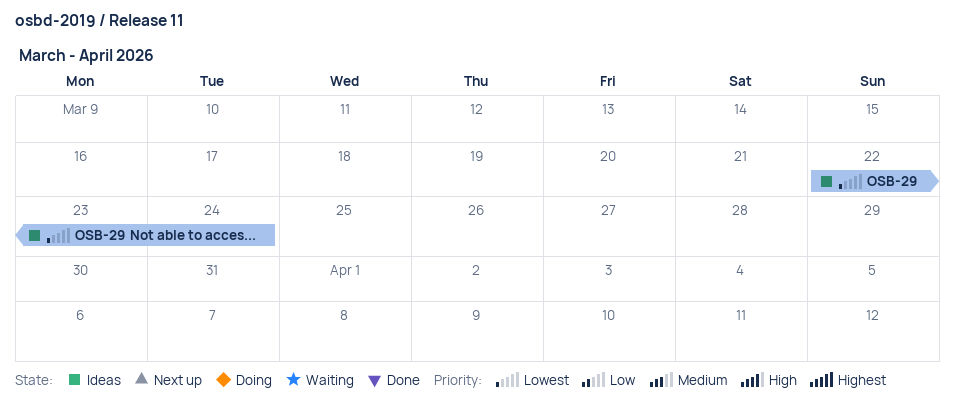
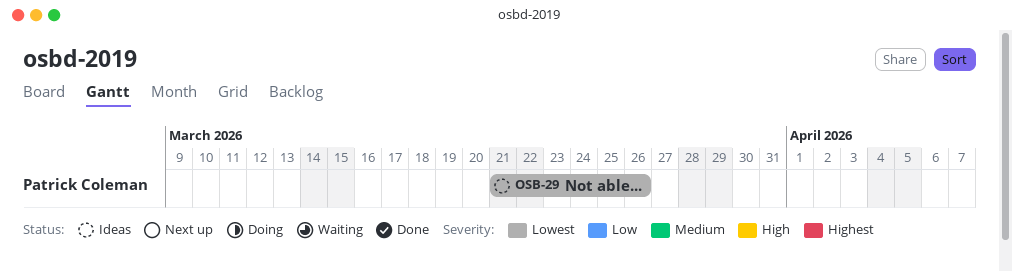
OSB-29, start: Mar 22 -> Mar 21
OSB-29, due: Mar 24 -> Mar 26

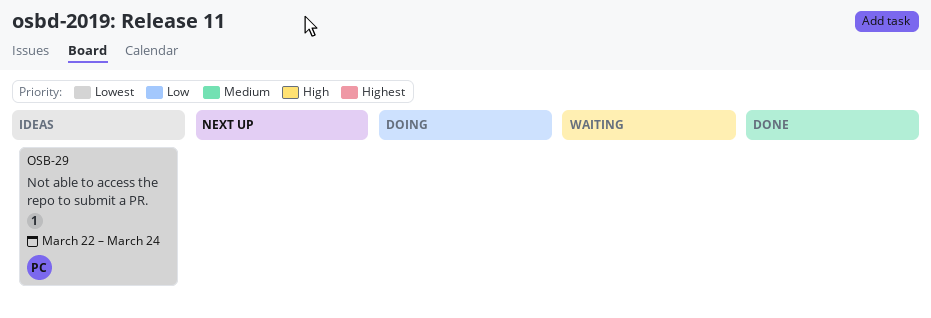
OSB-29, start: Mar 21 -> Mar 22
OSB-29, due: Mar 26 -> Mar 24

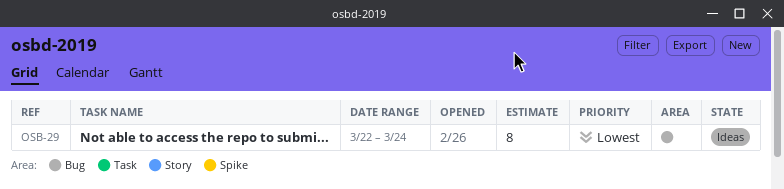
OSB-29, estimate: 1 -> 8

